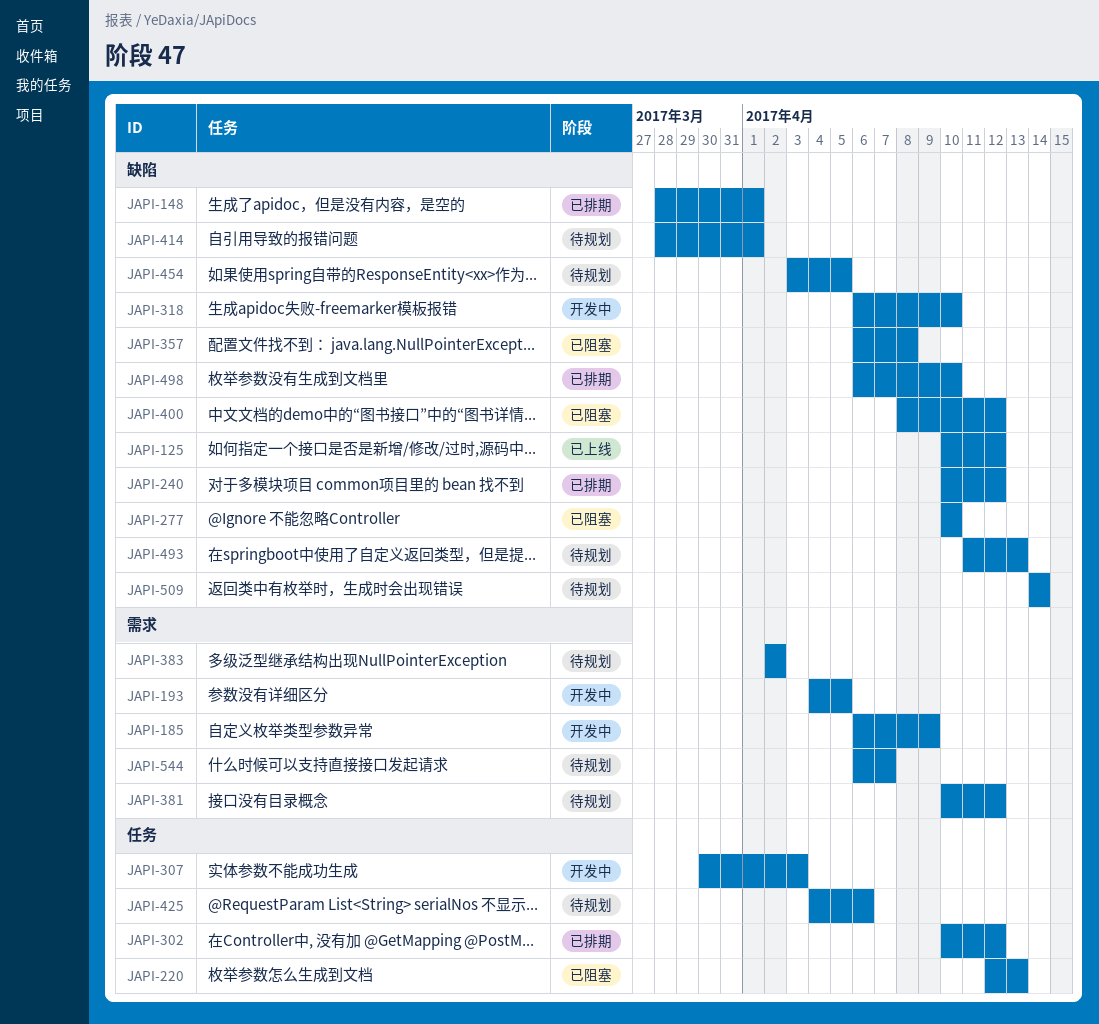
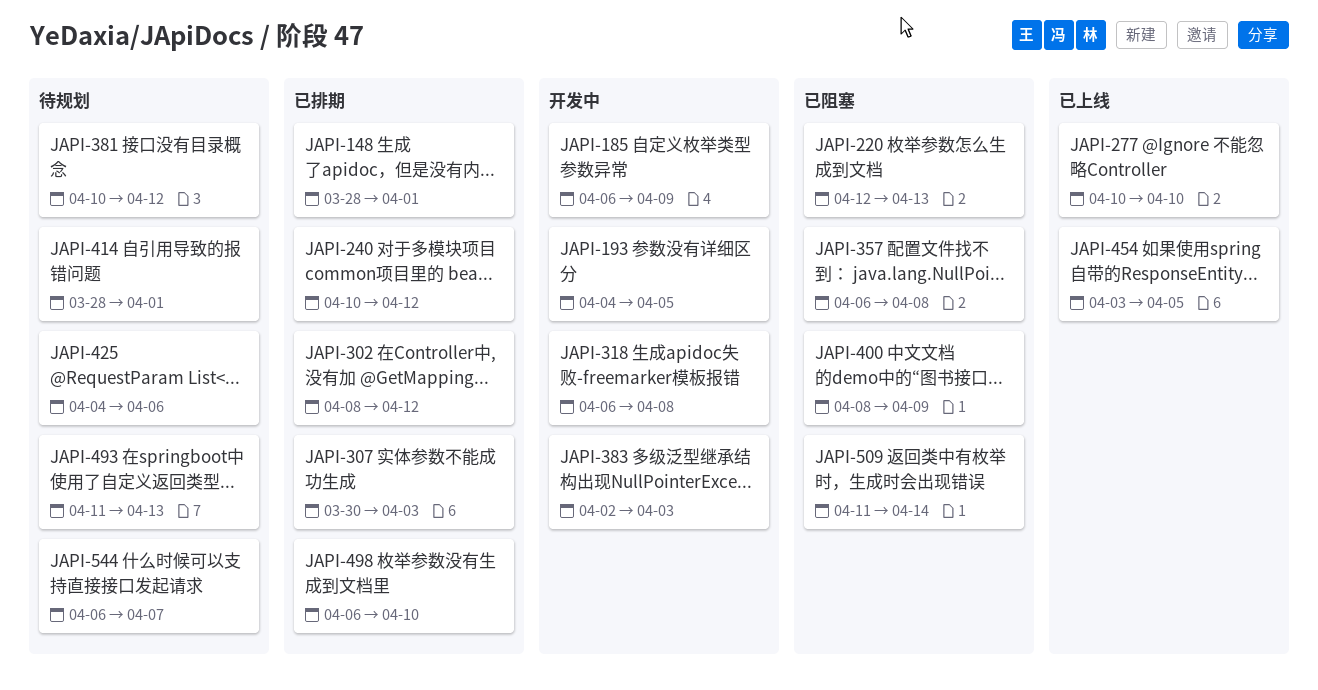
JAPI-125: present -> none
JAPI-277, status: 已阻塞 -> 已上线
JAPI-302, start: Apr 10 -> Apr 8
JAPI-307, status: 开发中 -> 已排期
JAPI-318, due: Apr 10 -> Apr 8
JAPI-383, status: 待规划 -> 开发中
JAPI-383, due: Apr 2 -> Apr 3
JAPI-400, due: Apr 12 -> Apr 9
JAPI-454, status: 待规划 -> 已上线
JAPI-509, status: 待规划 -> 已阻塞
JAPI-509, start: Apr 14 -> Apr 11

